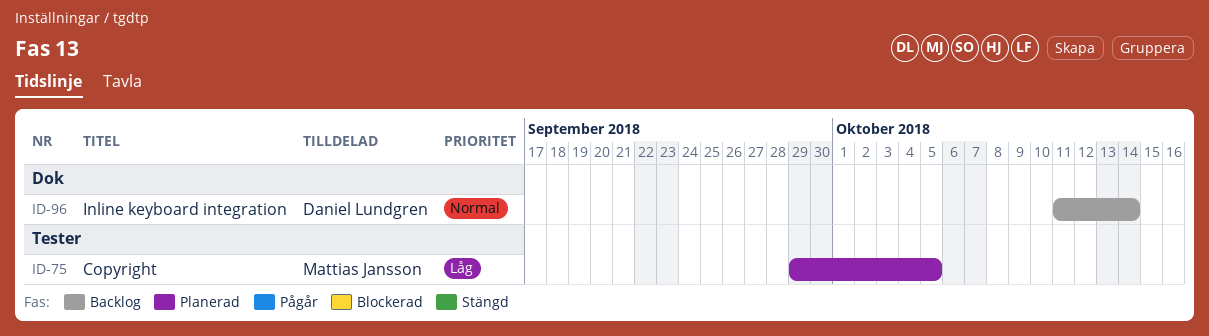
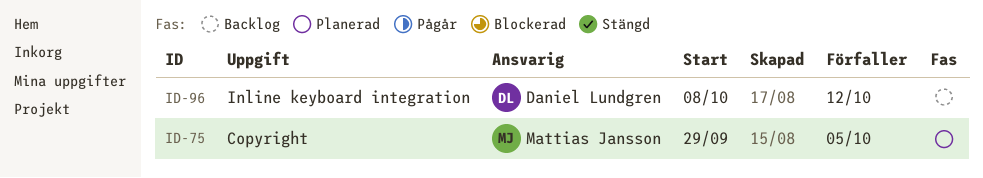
ID-96, start: Oct 11 -> Oct 8
ID-96, due: Oct 14 -> Oct 12

